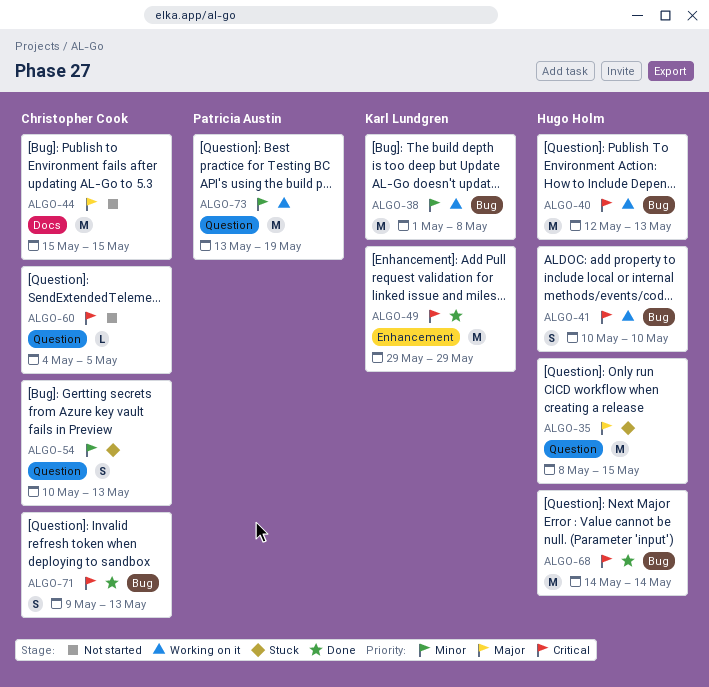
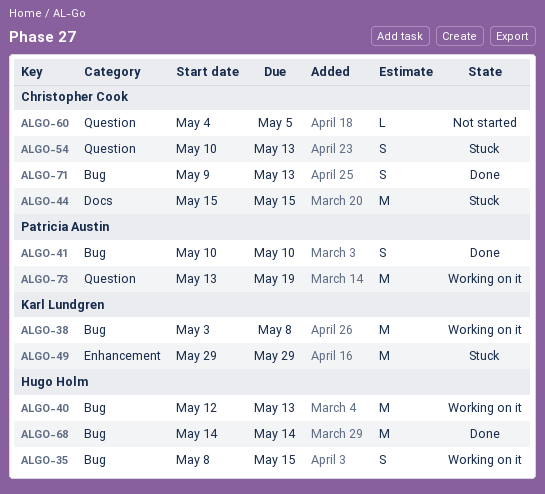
ALGO-35, status: Stuck -> Working on it
ALGO-35, label: Question -> Bug
ALGO-35, estimate: M -> S
ALGO-38, start: May 1 -> May 3
ALGO-41, status: Working on it -> Done
ALGO-41, owner: Hugo Holm -> Patricia Austin
ALGO-44, status: Not started -> Stuck
ALGO-49, status: Done -> Stuck

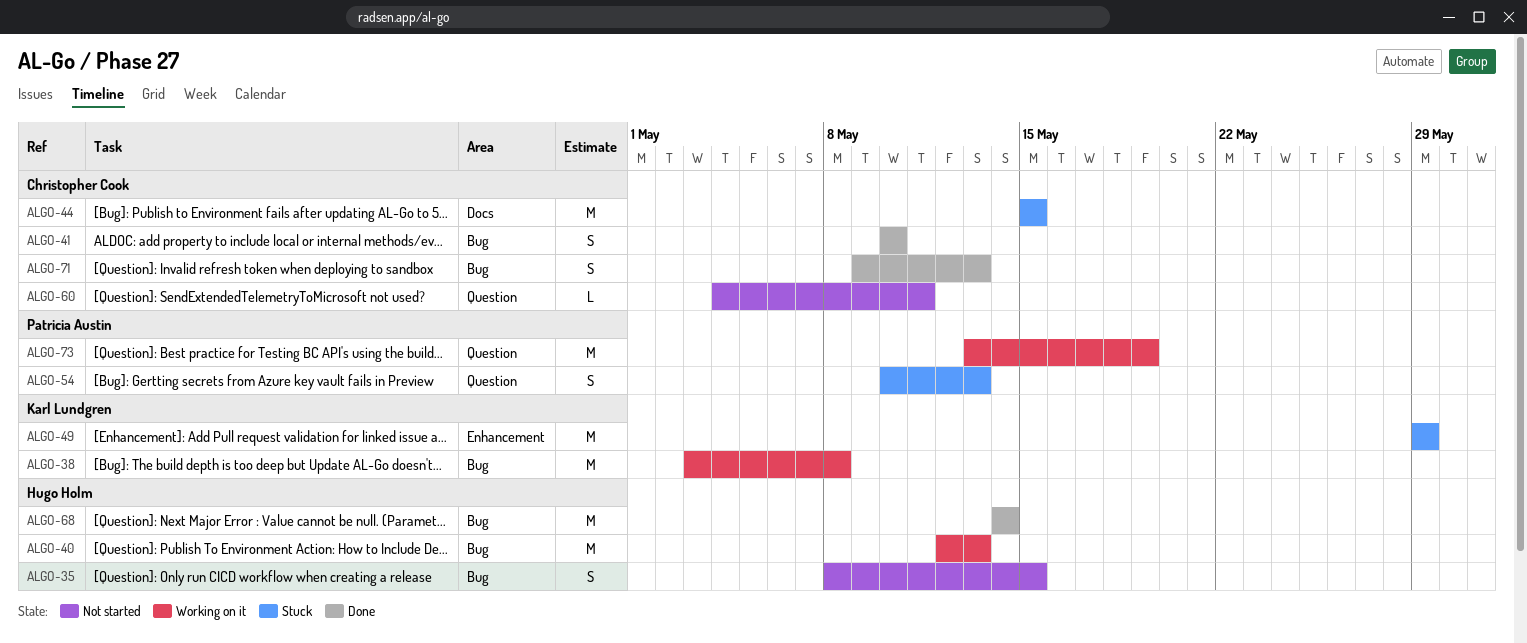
ALGO-35, status: Working on it -> Not started
ALGO-41, owner: Patricia Austin -> Christopher Cook
ALGO-54, owner: Christopher Cook -> Patricia Austin
ALGO-60, due: May 5 -> May 11

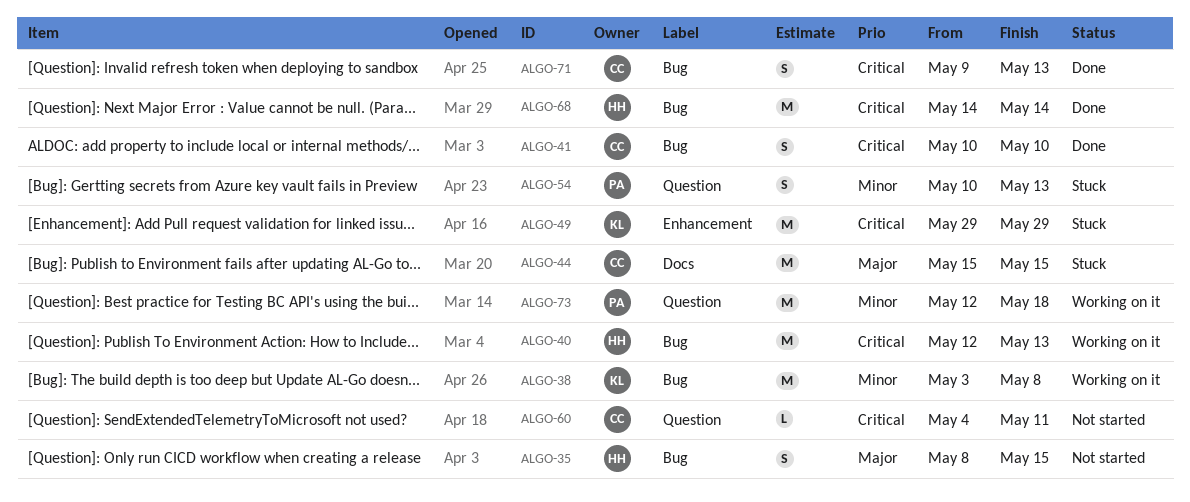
ALGO-73, start: May 13 -> May 12
ALGO-73, due: May 19 -> May 18

